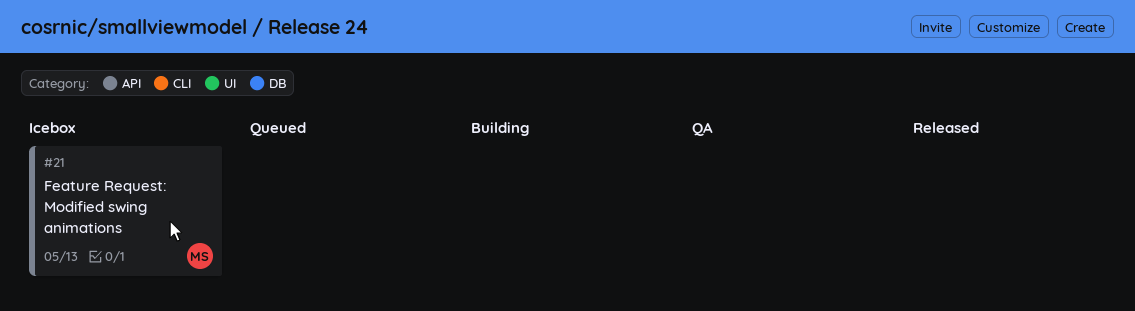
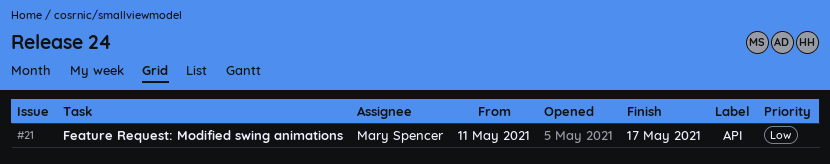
#21, due: May 13 -> May 17

